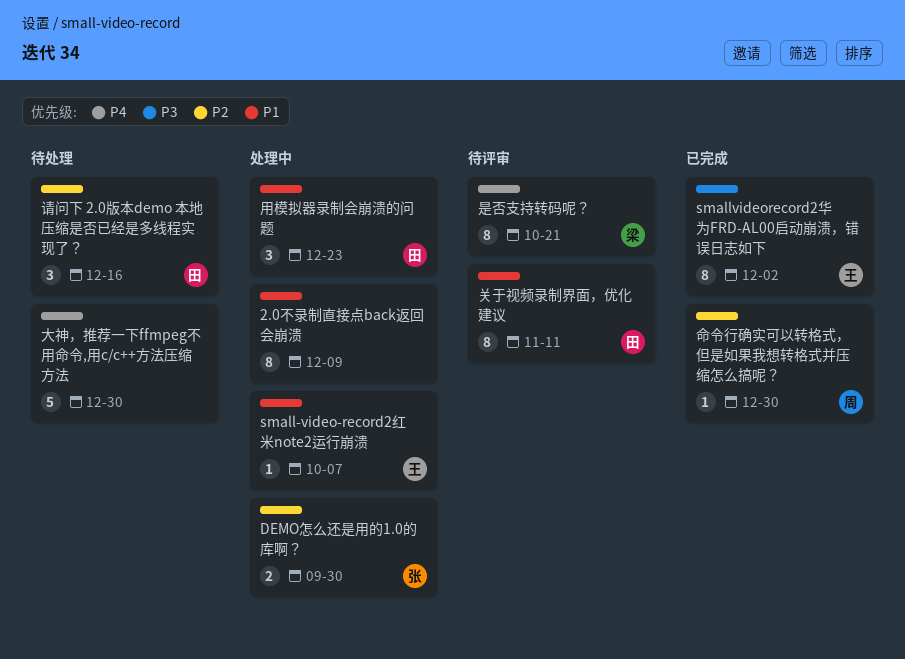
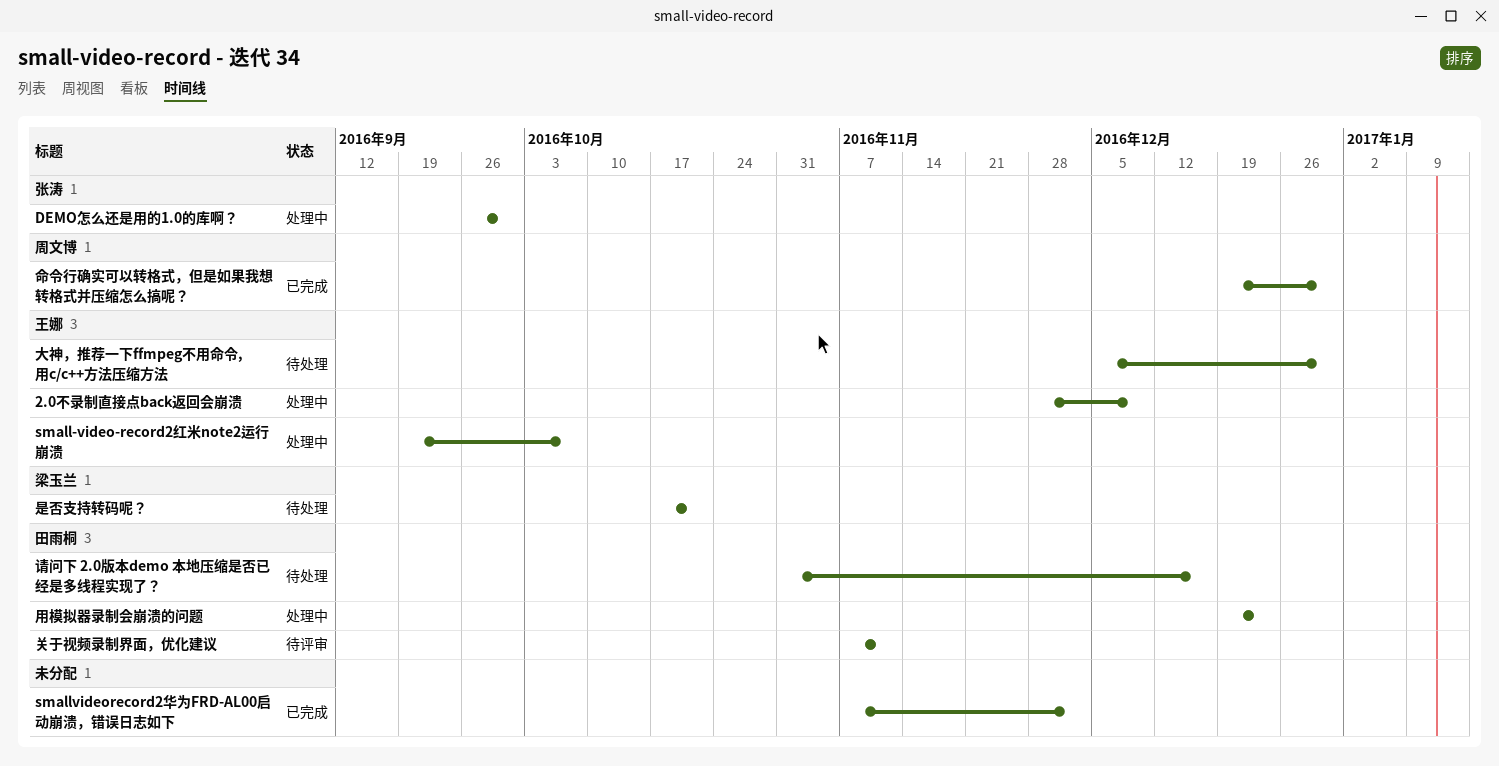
2.0不录制直接点back返回会崩溃, owner: none -> 王娜
smallvideorecord2华为FRD-AL00启动崩溃，错误日志如下, owner: 王娜 -> none
大神，推荐一下ffmpeg不用命令,用c/c++方法压缩方法, owner: none -> 王娜
是否支持转码呢？, status: 待评审 -> 待处理

